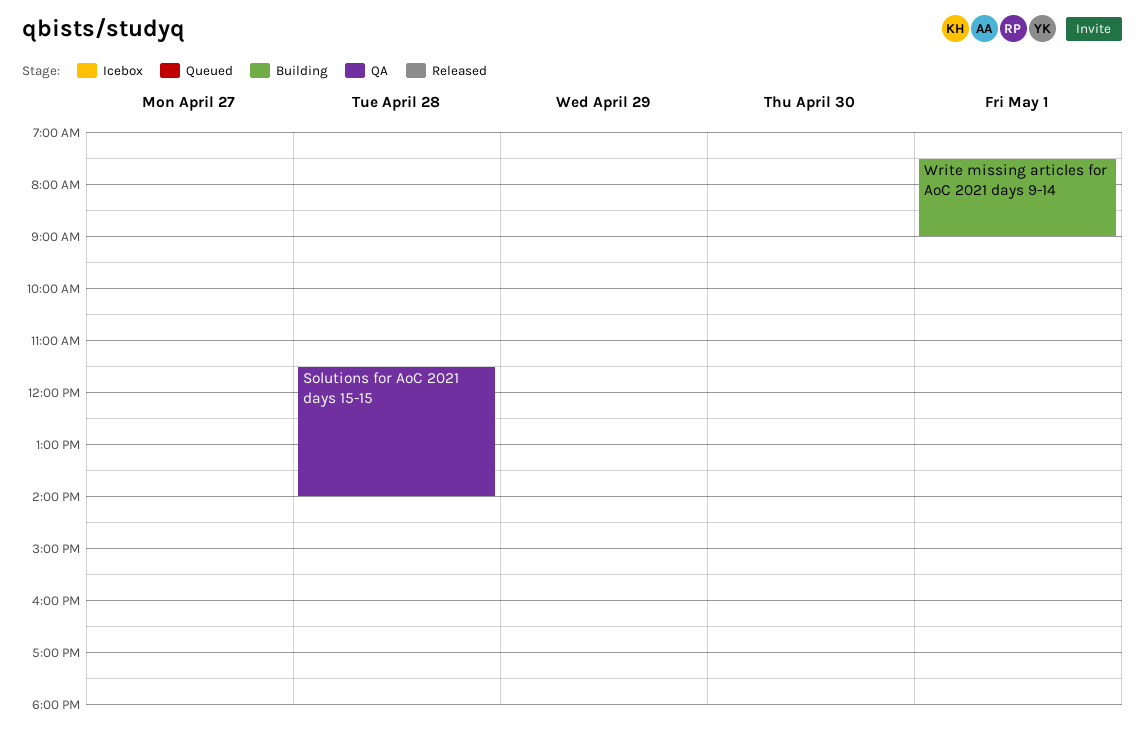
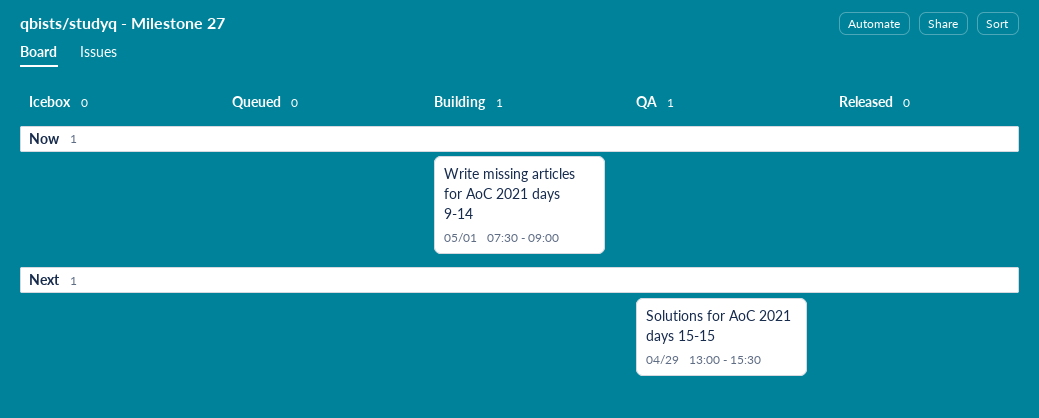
Solutions for AoC 2021 days 15-15, day: Apr 28 -> Apr 29
Solutions for AoC 2021 days 15-15, begins: 11:30 -> 13:00
Solutions for AoC 2021 days 15-15, ends: 14:00 -> 15:30

